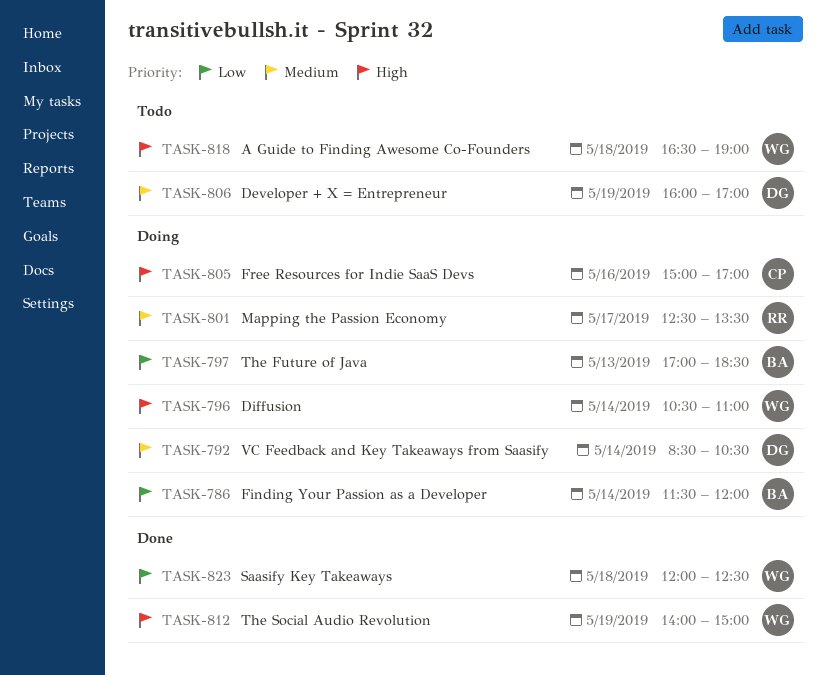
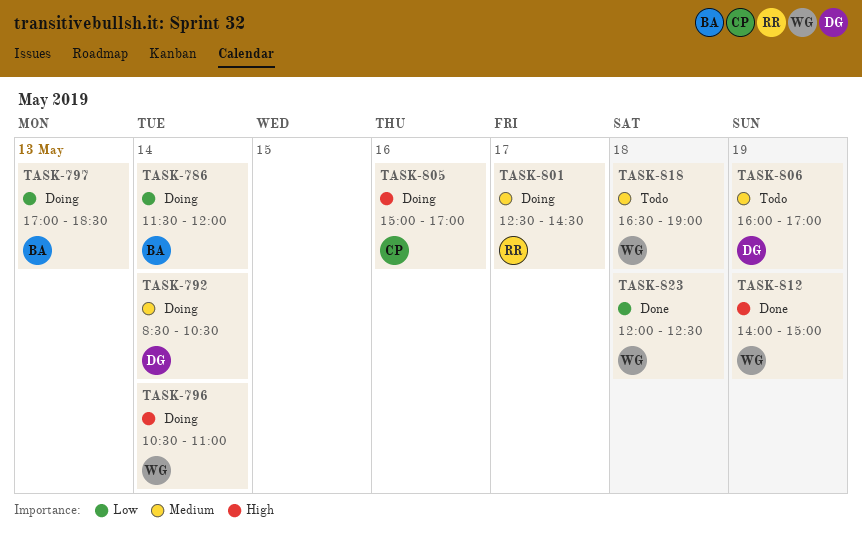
TASK-801, ends: 13:30 -> 14:30
TASK-818, priority: High -> Medium

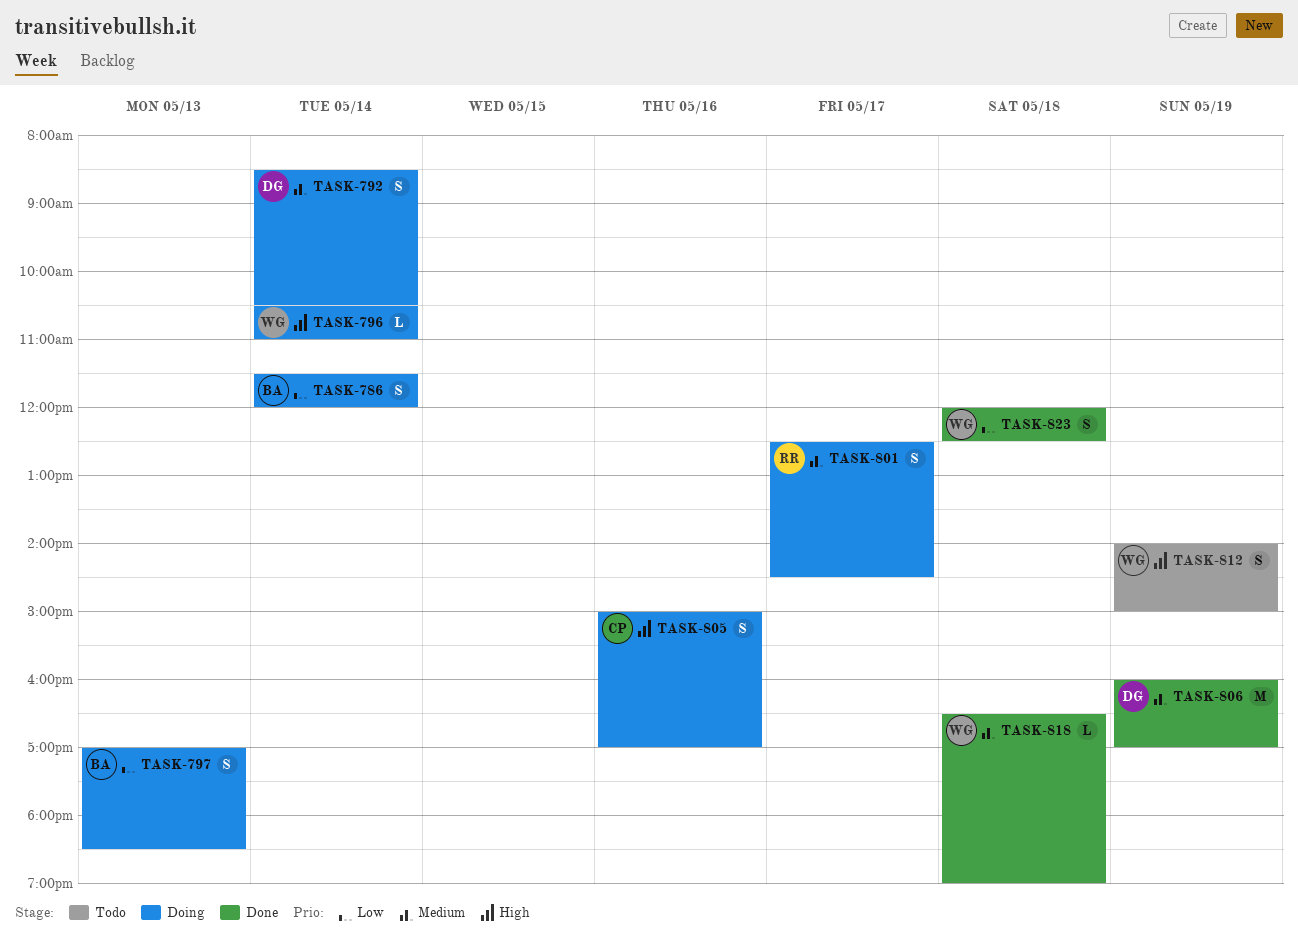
TASK-806, status: Todo -> Done
TASK-812, status: Done -> Todo
TASK-818, status: Todo -> Done

